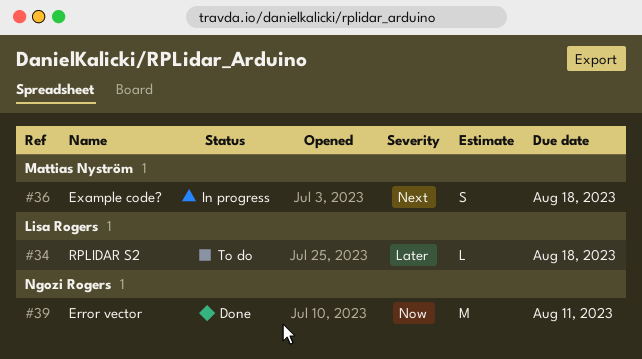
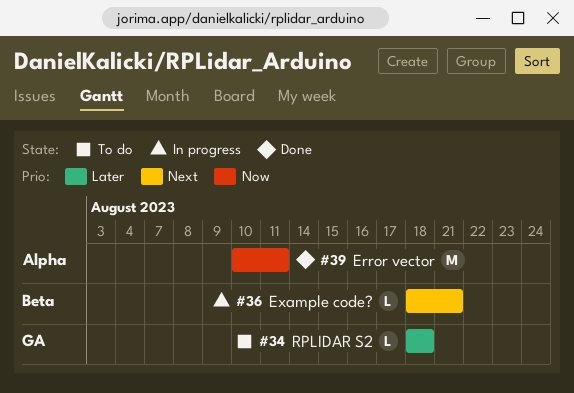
#36, estimate: S -> L
#36, due: Aug 18 -> Aug 21

